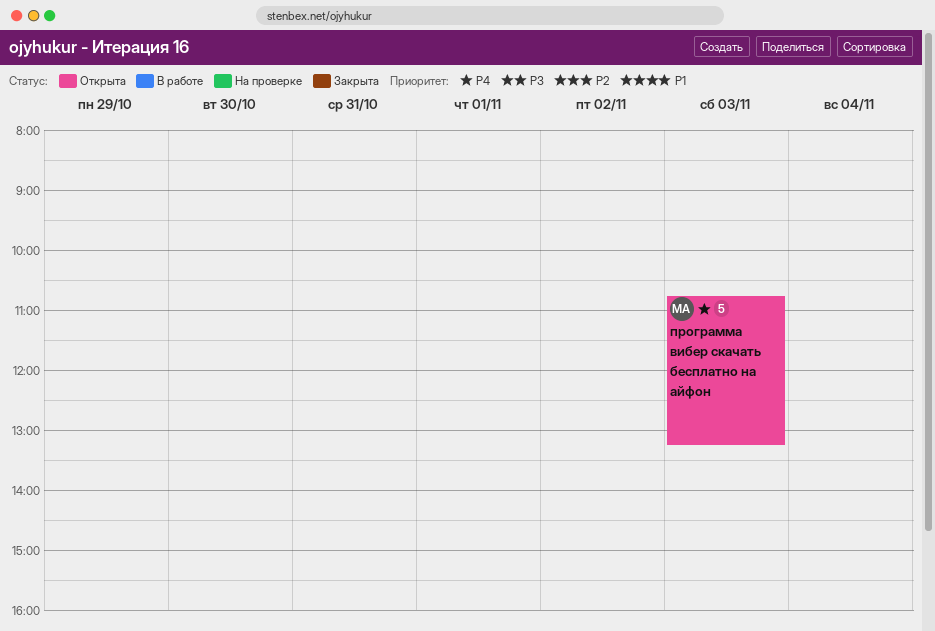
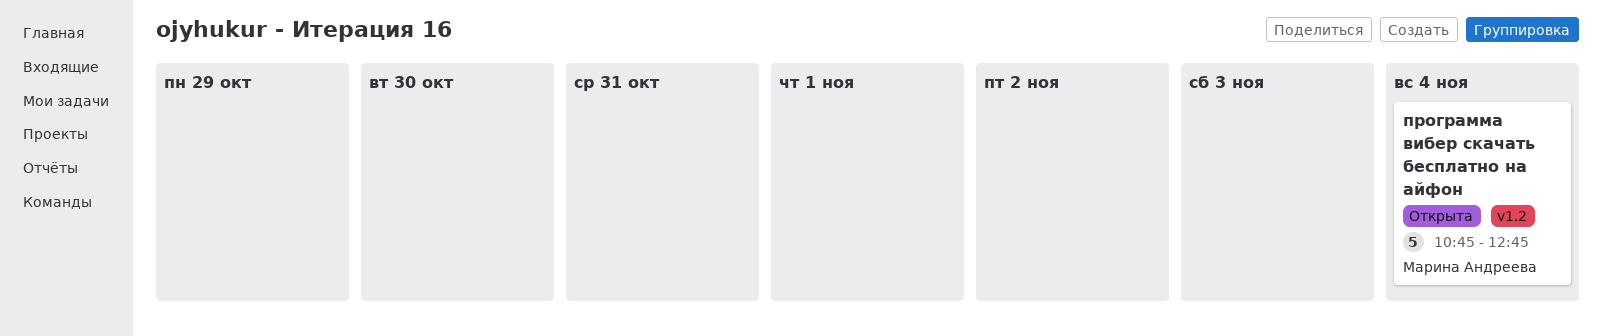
программа вибер скачать бесплатно на айфон, day: Nov 3 -> Nov 4
программа вибер скачать бесплатно на айфон, ends: 13:15 -> 12:45

